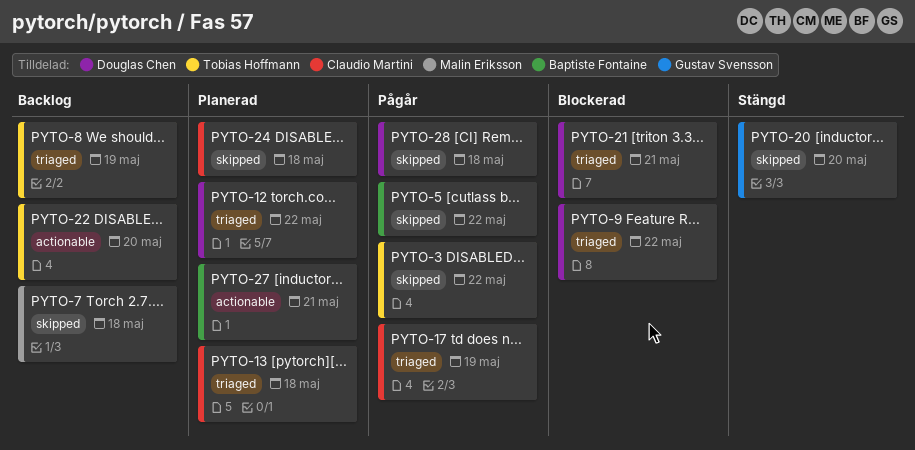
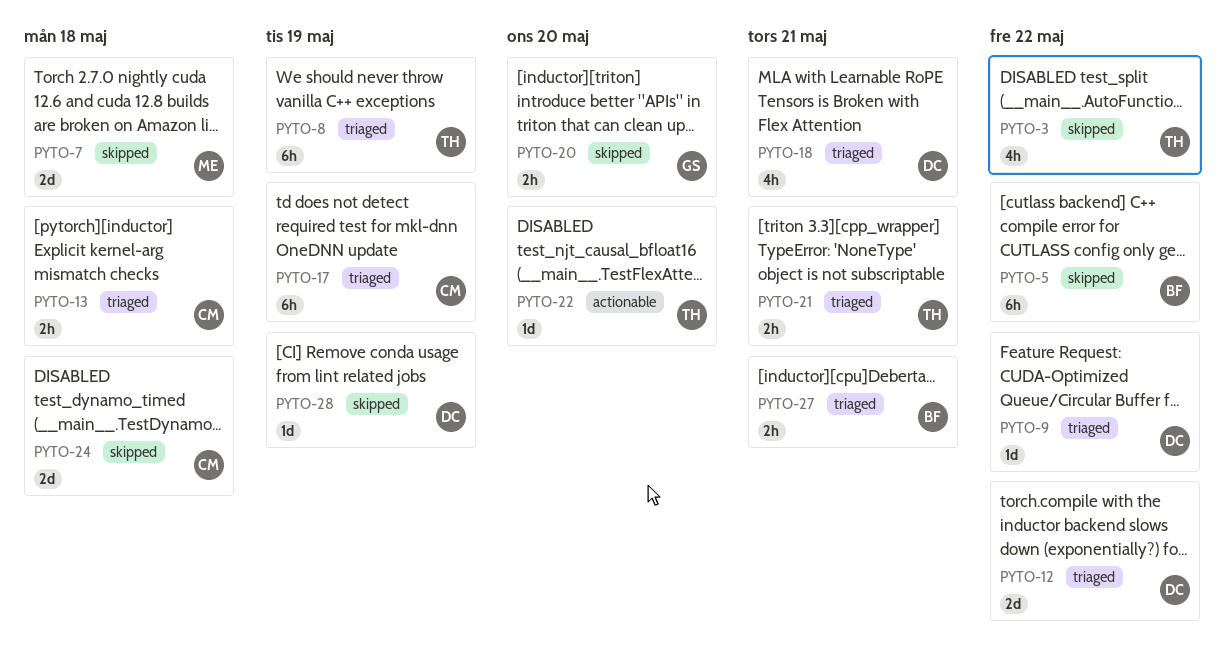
PYTO-18: none -> present
PYTO-21, owner: Douglas Chen -> Tobias Hoffmann
PYTO-27, label: actionable -> triaged
PYTO-28, due: May 18 -> May 19

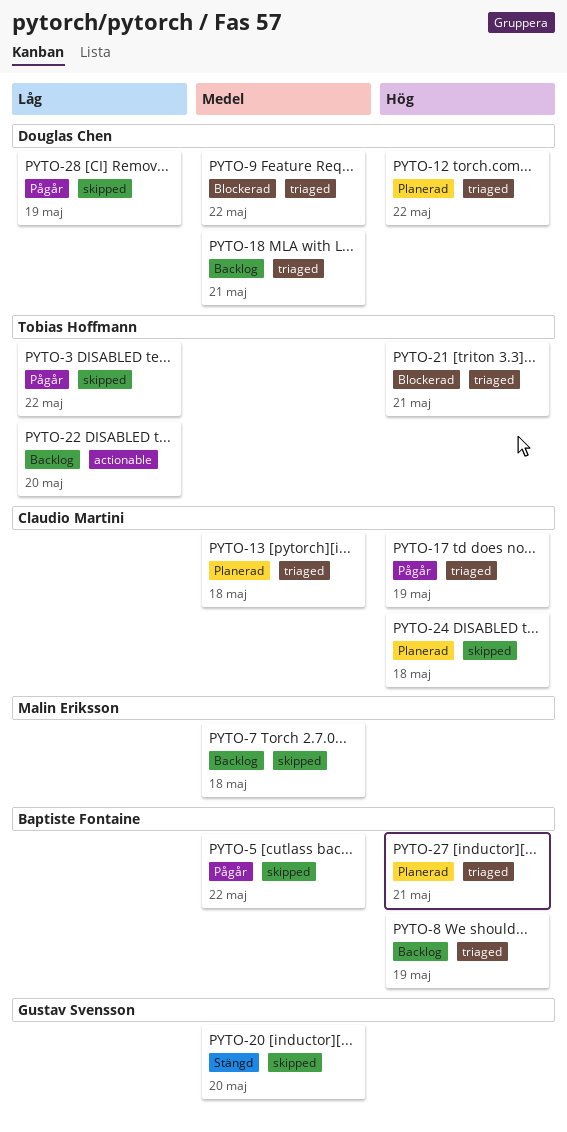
PYTO-8, owner: Tobias Hoffmann -> Baptiste Fontaine

